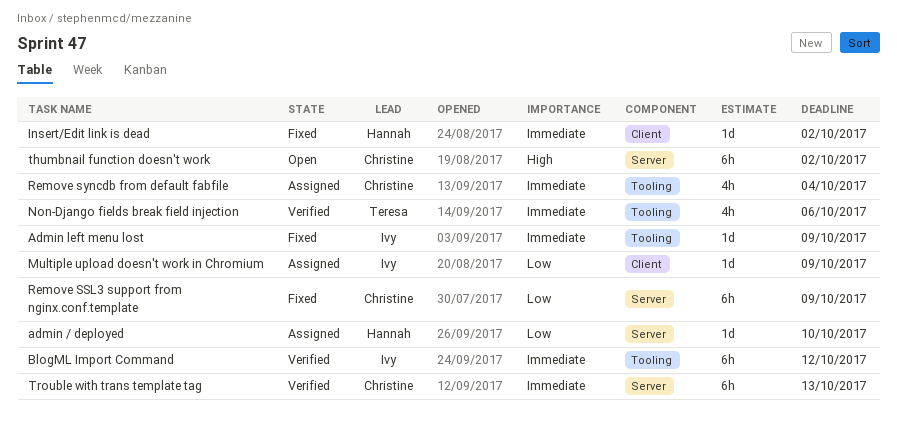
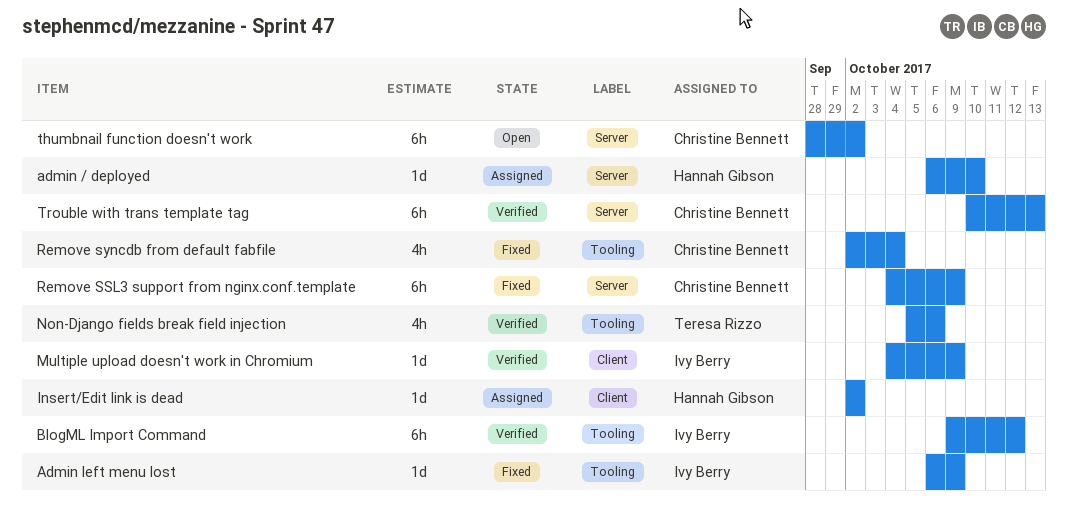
Insert/Edit link is dead, status: Fixed -> Assigned
Multiple upload doesn't work in Chromium, status: Assigned -> Verified
Remove syncdb from default fabfile, status: Assigned -> Fixed

